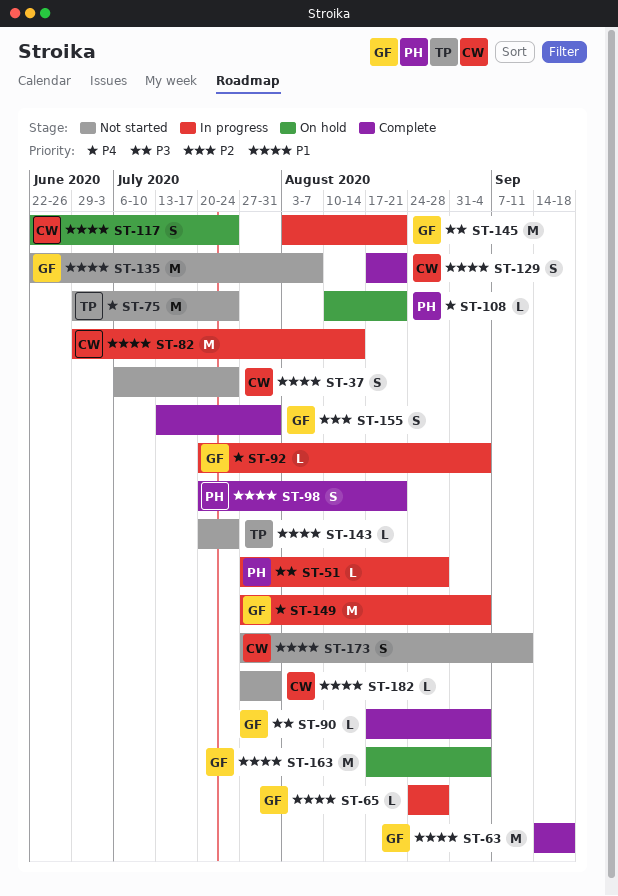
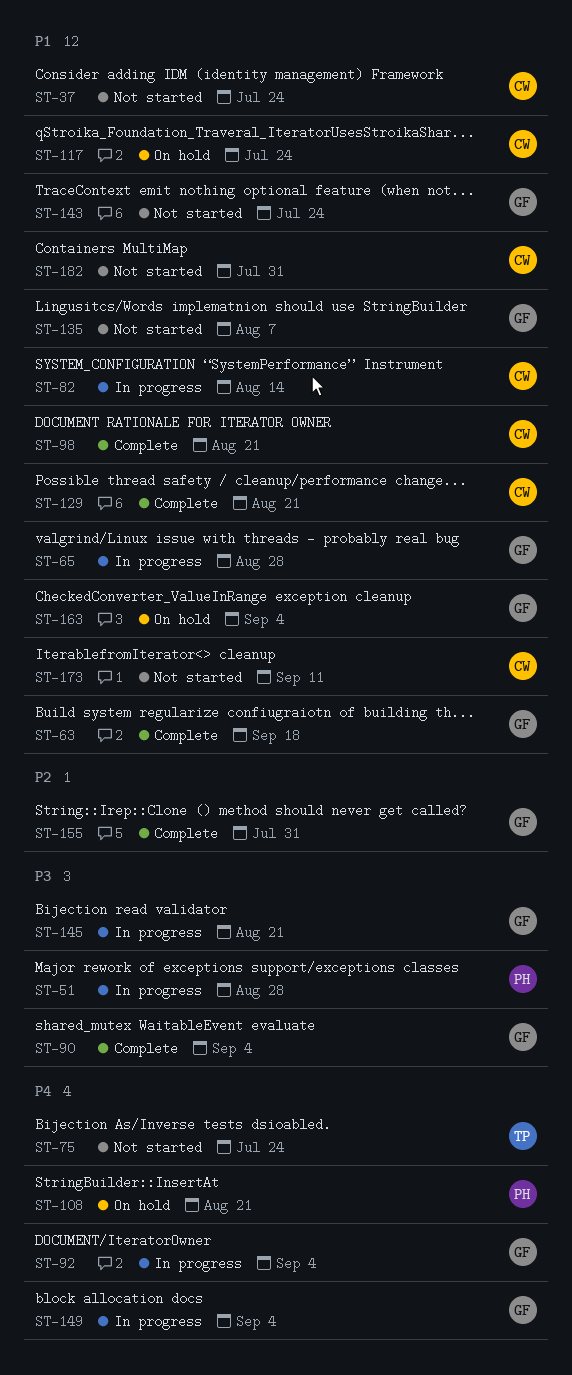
ST-98, owner: PH -> CW
ST-143, owner: TP -> GF

